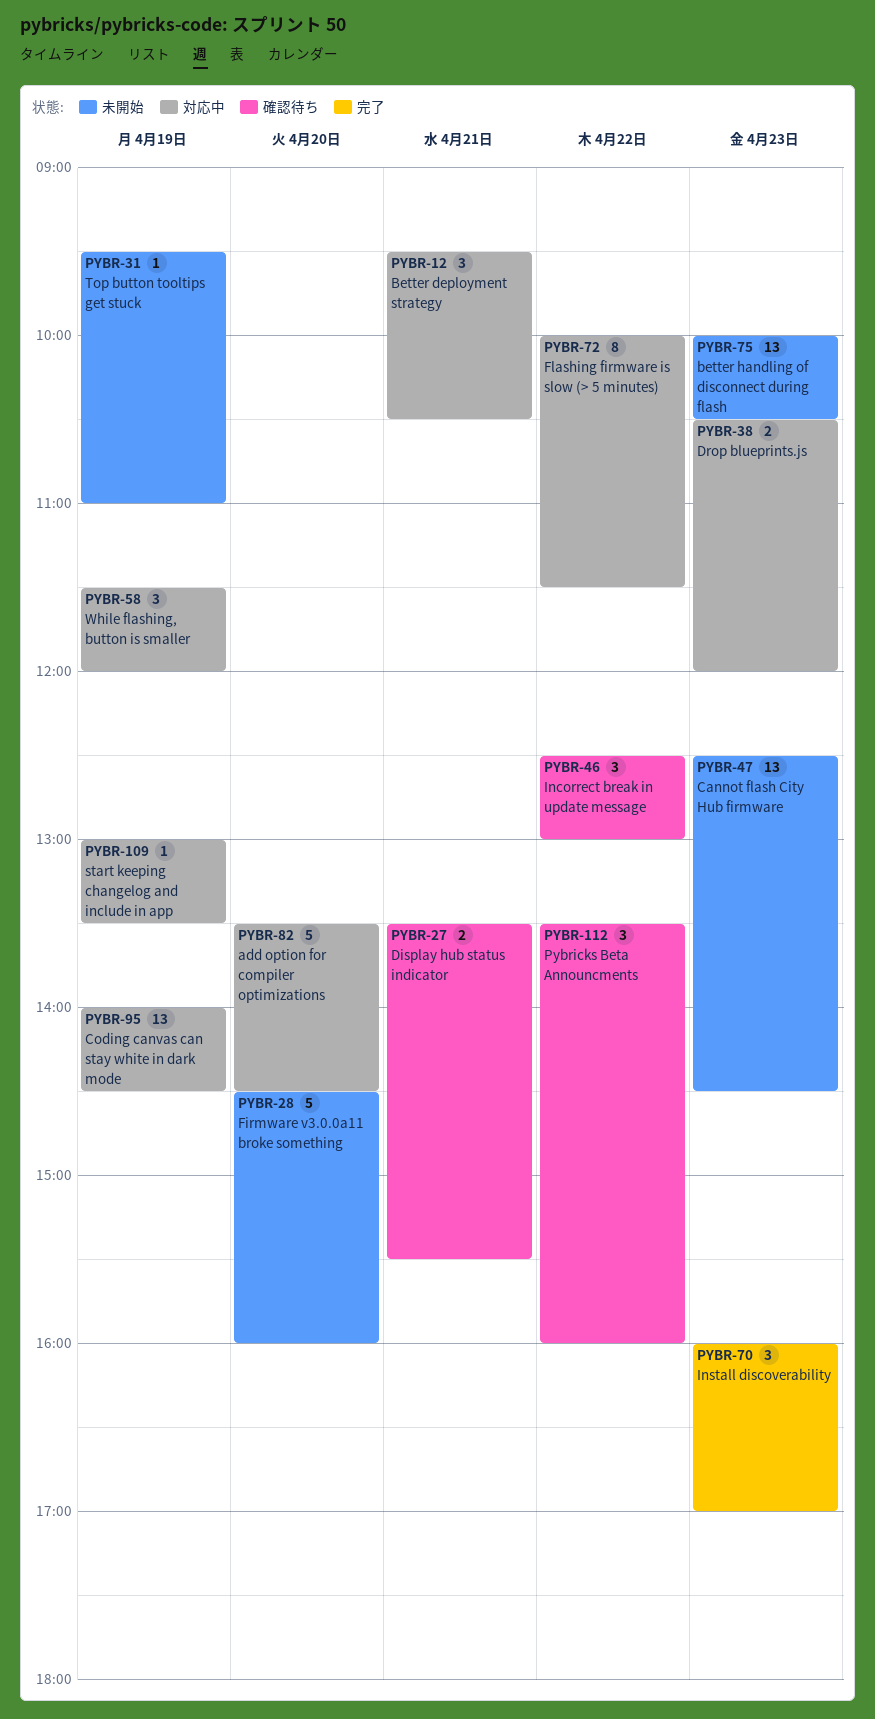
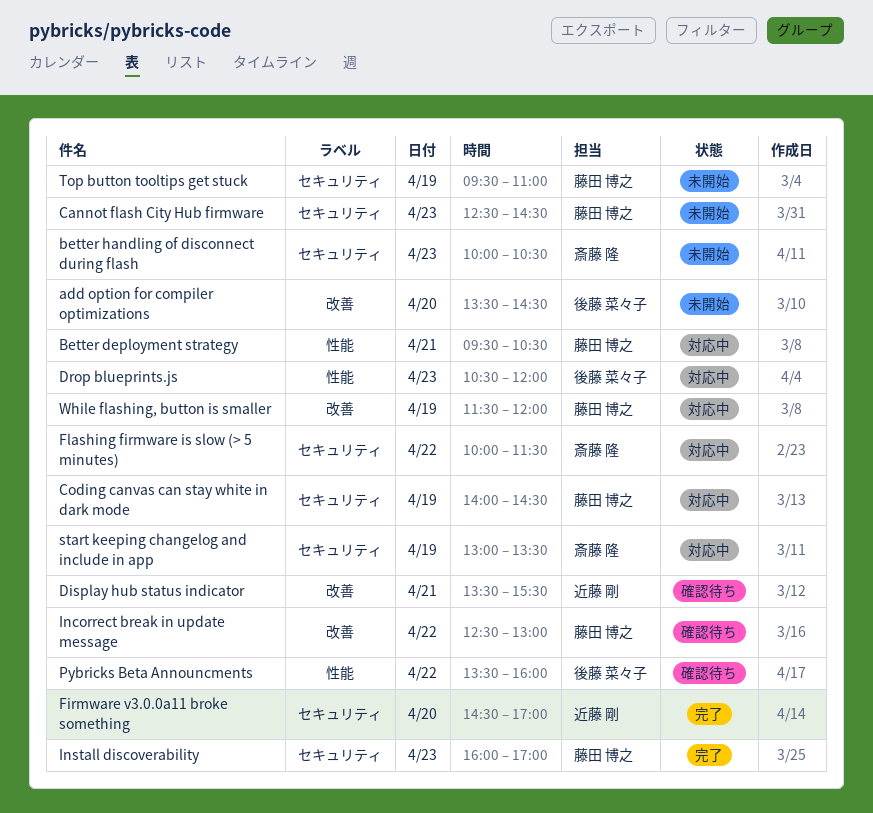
add option for compiler optimizations, status: 対応中 -> 未開始
Firmware v3.0.0a11 broke something, status: 未開始 -> 完了
Firmware v3.0.0a11 broke something, ends: 16:00 -> 17:00

